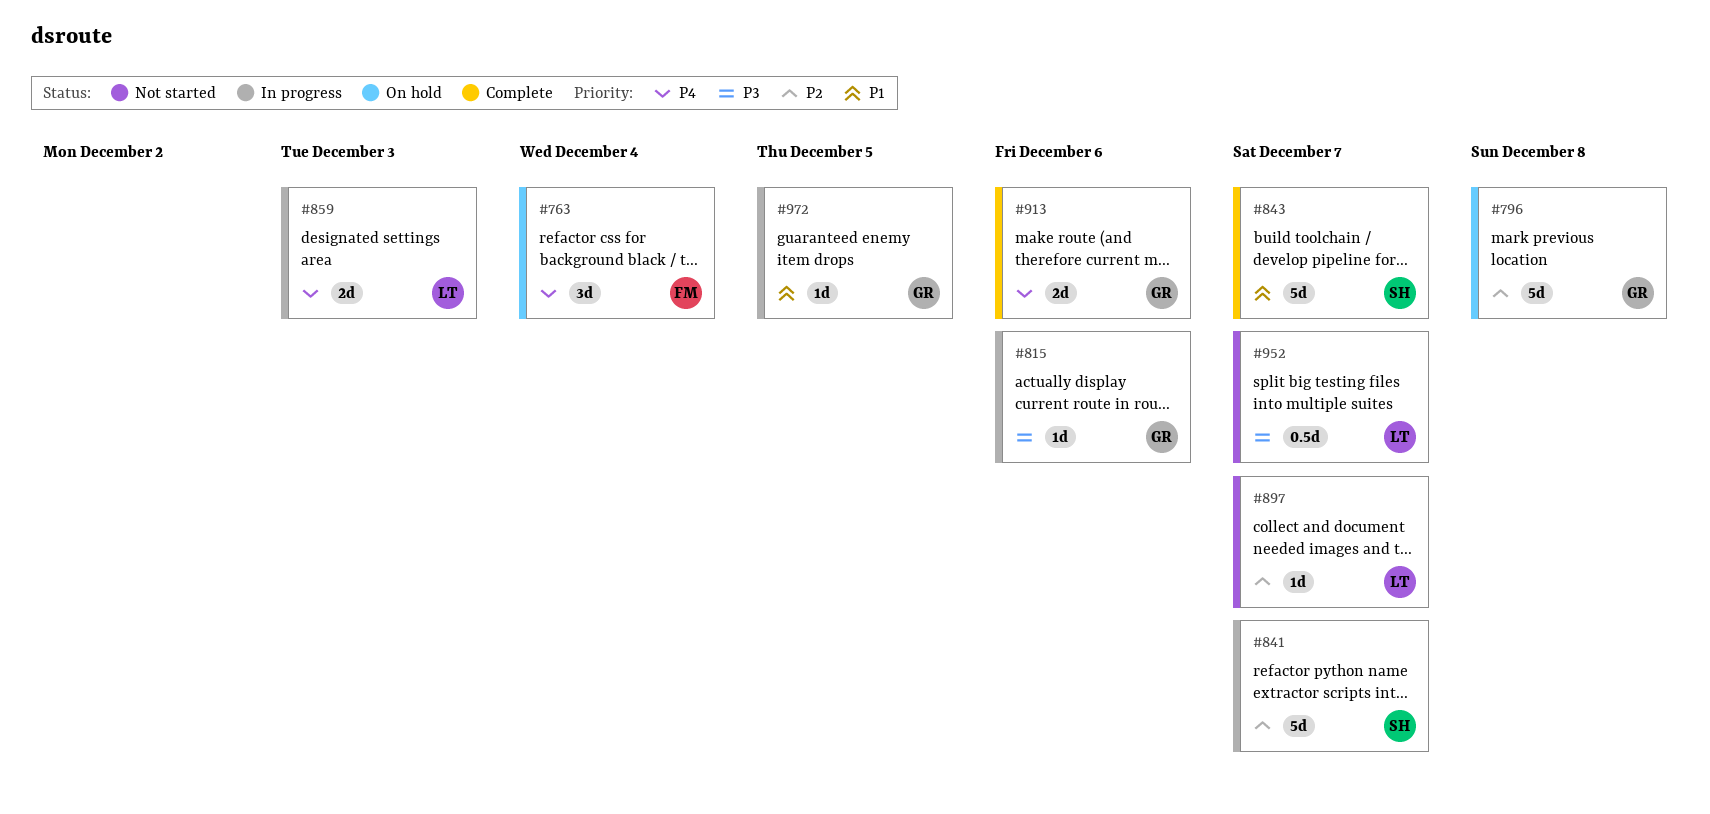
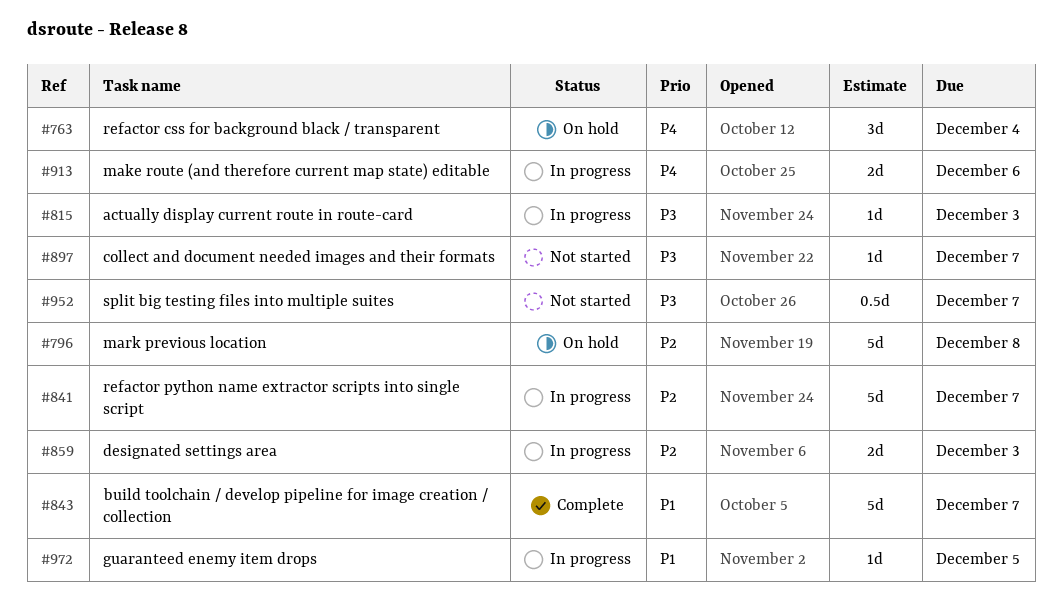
#815, due: Dec 6 -> Dec 3
#859, priority: P4 -> P2
#897, priority: P2 -> P3
#913, status: Complete -> In progress

